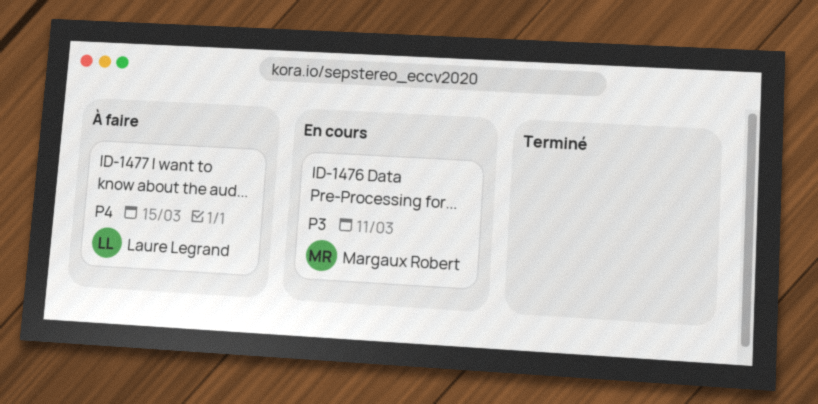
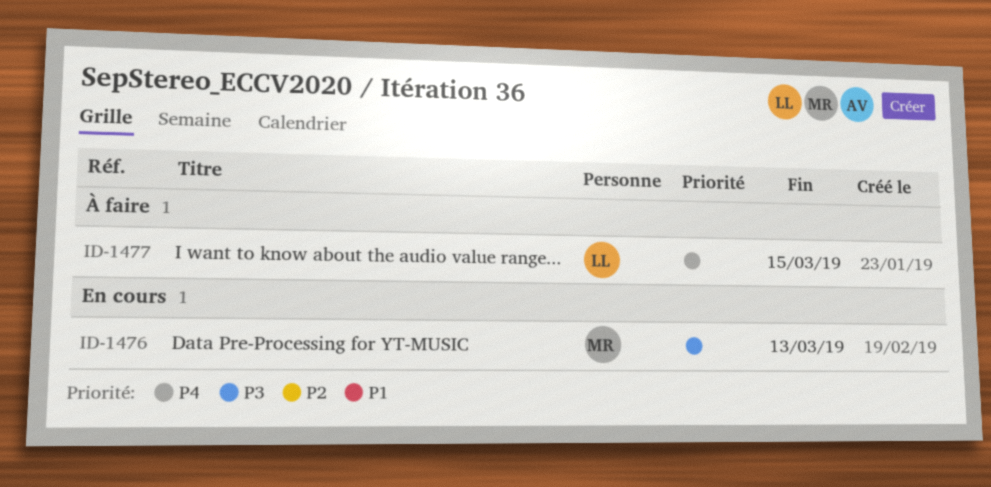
ID-1476, due: Mar 11 -> Mar 13

